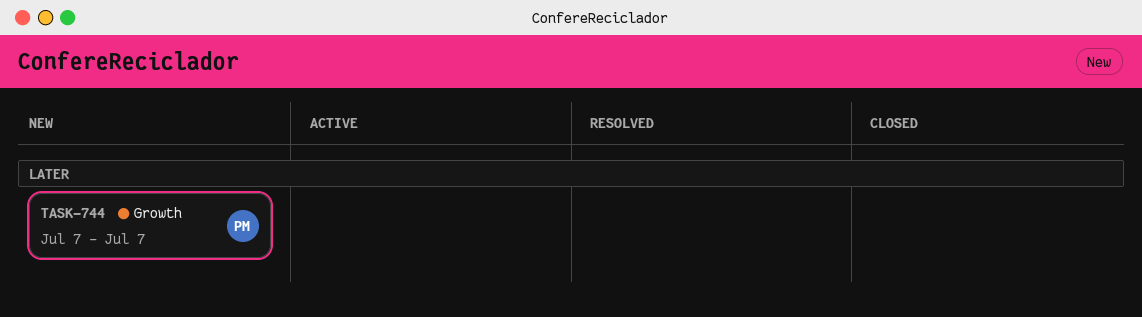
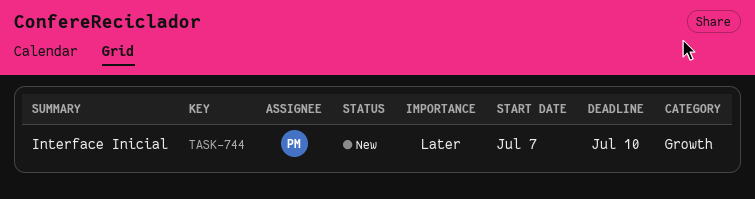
TASK-744, due: Jul 7 -> Jul 10

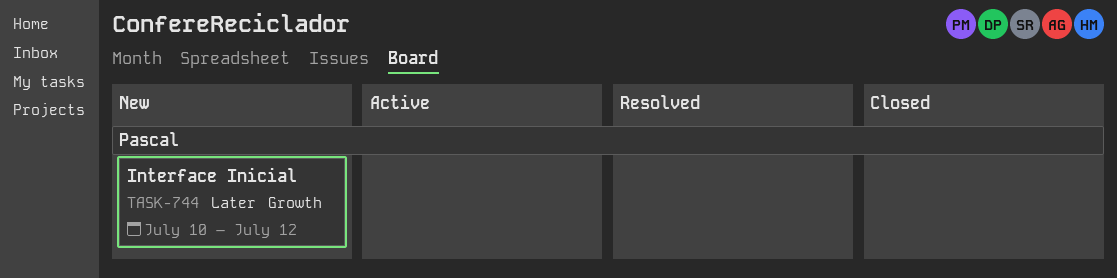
TASK-744, start: Jul 7 -> Jul 10
TASK-744, due: Jul 10 -> Jul 12

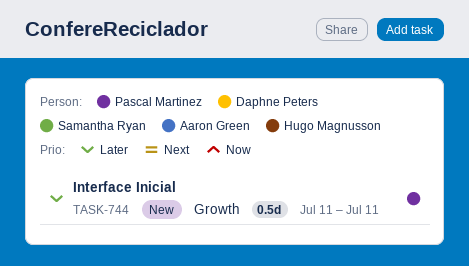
TASK-744, start: Jul 10 -> Jul 11
TASK-744, due: Jul 12 -> Jul 11

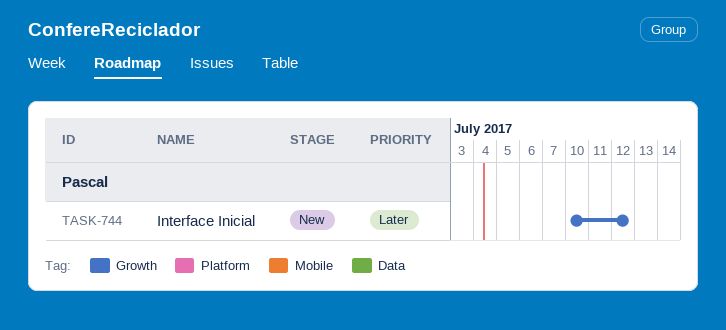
TASK-744, start: Jul 11 -> Jul 10
TASK-744, due: Jul 11 -> Jul 12

